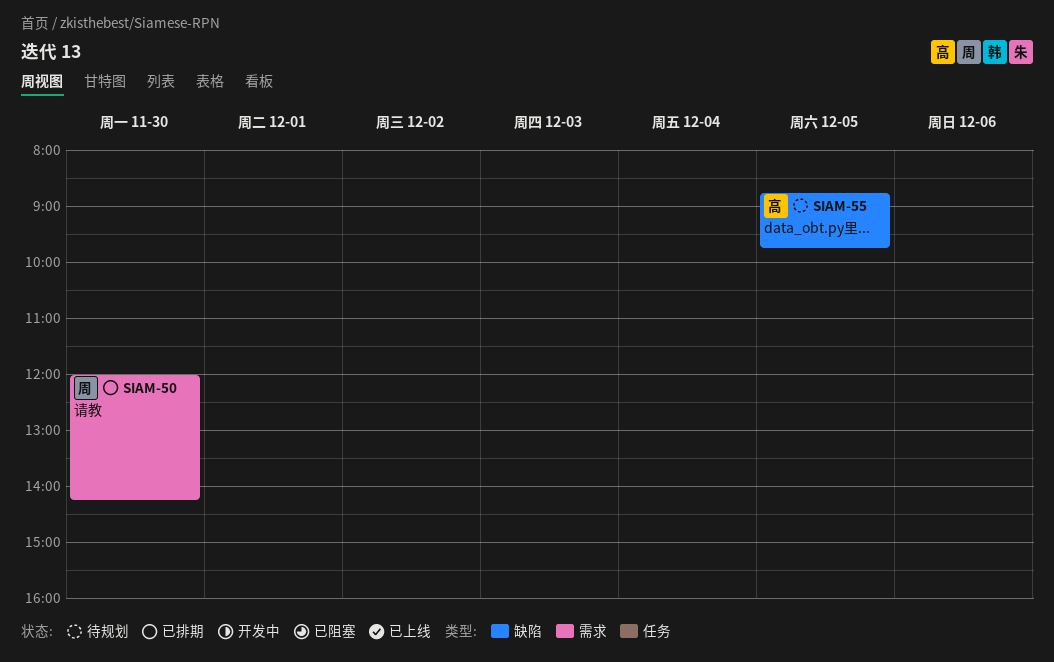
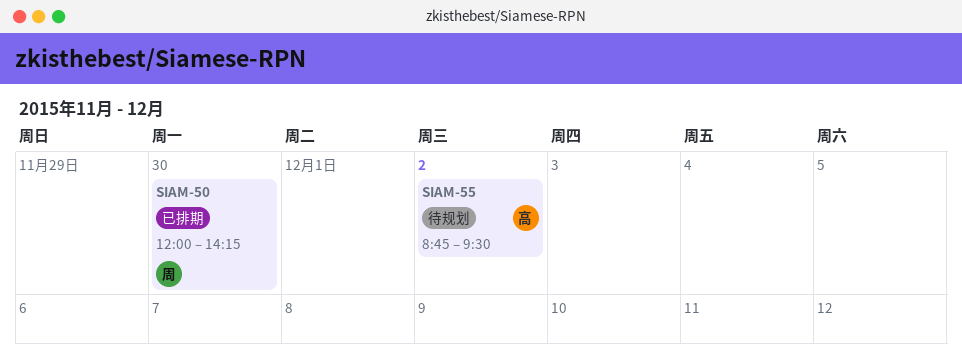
SIAM-55, day: Dec 5 -> Dec 2
SIAM-55, ends: 09:45 -> 09:30

